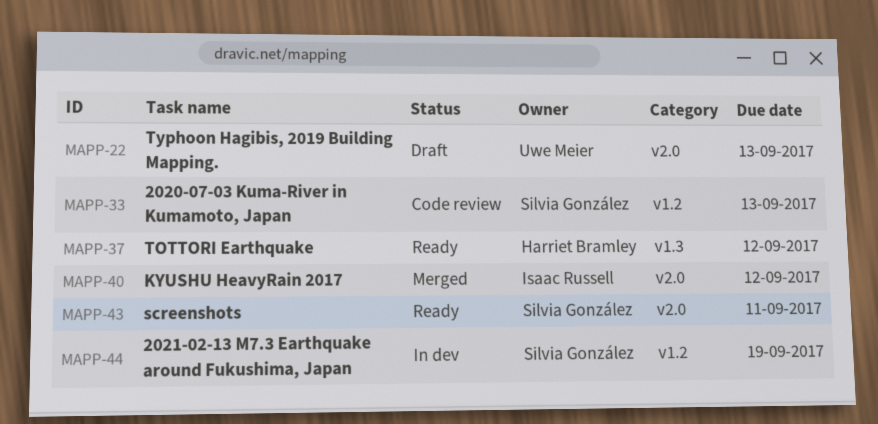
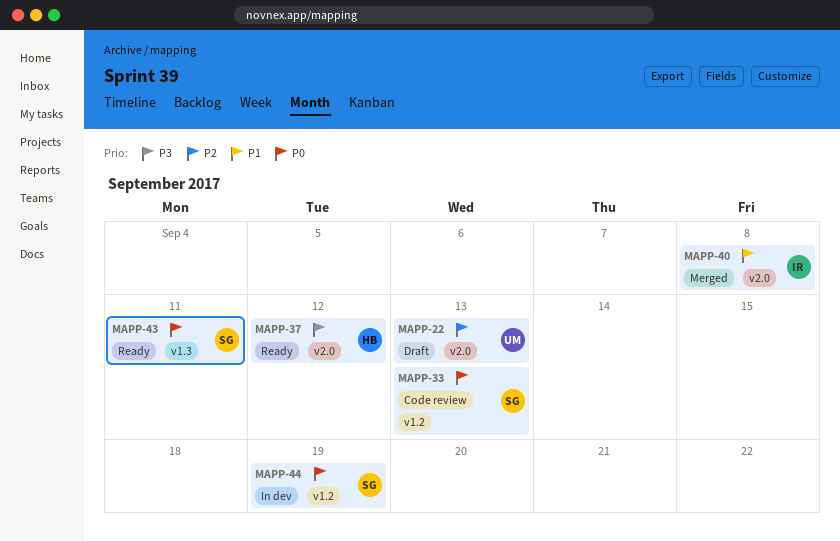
MAPP-37, label: v1.3 -> v2.0
MAPP-40, due: Sep 12 -> Sep 8
MAPP-43, label: v2.0 -> v1.3

